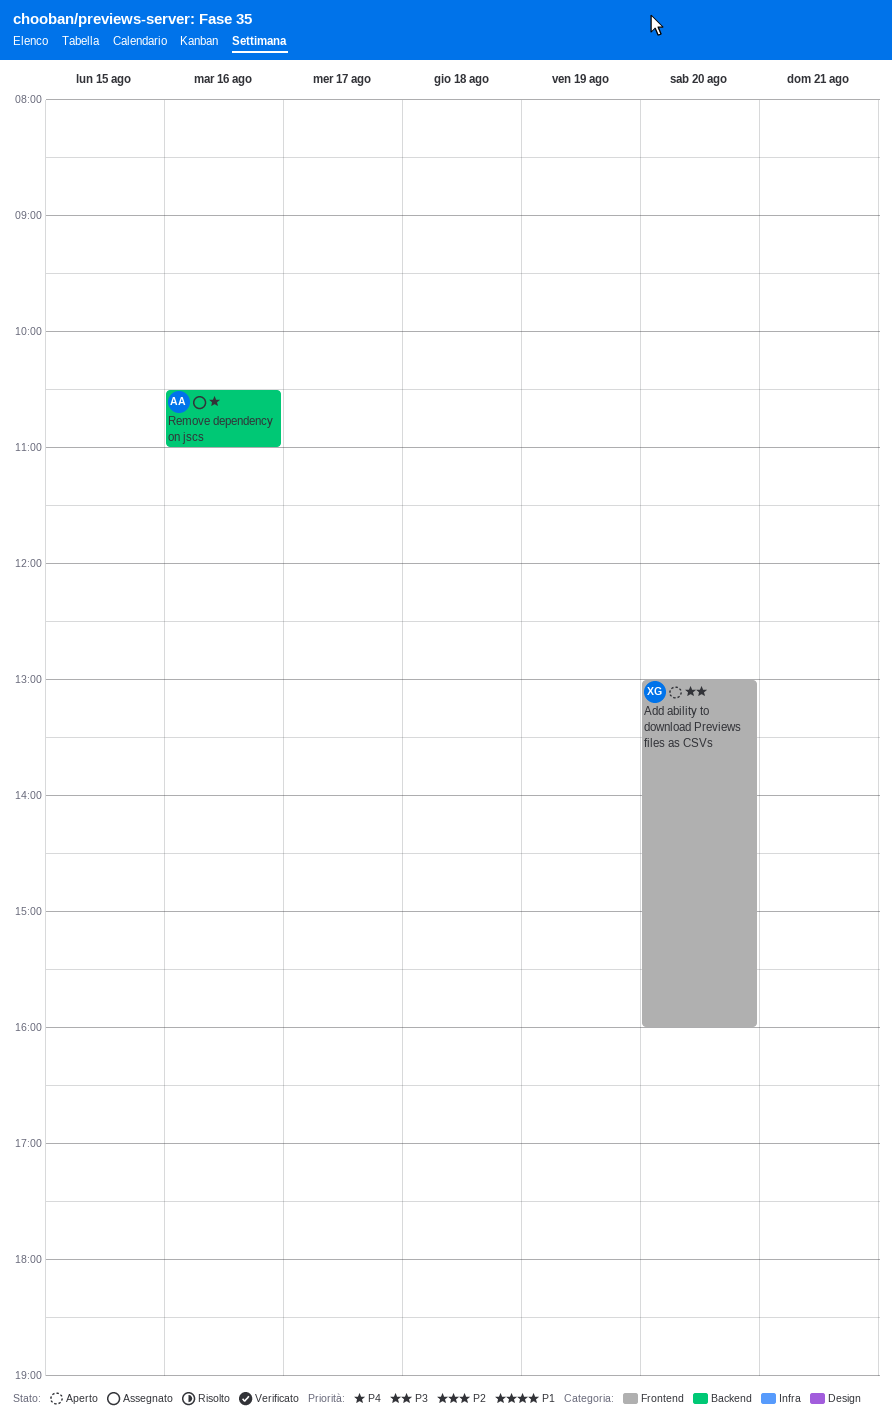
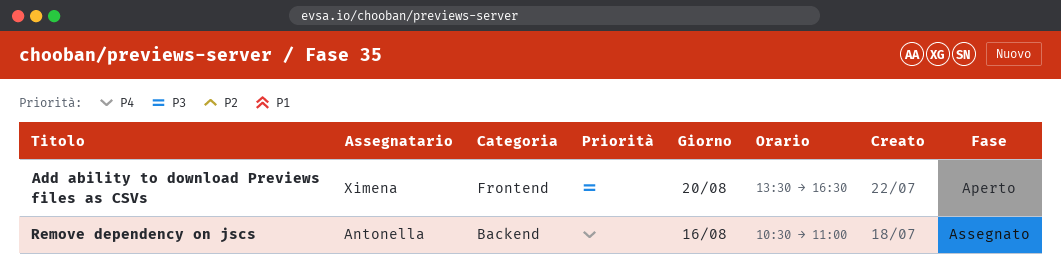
Add ability to download Previews files as CSVs, begins: 13:00 -> 13:30
Add ability to download Previews files as CSVs, ends: 16:00 -> 16:30

